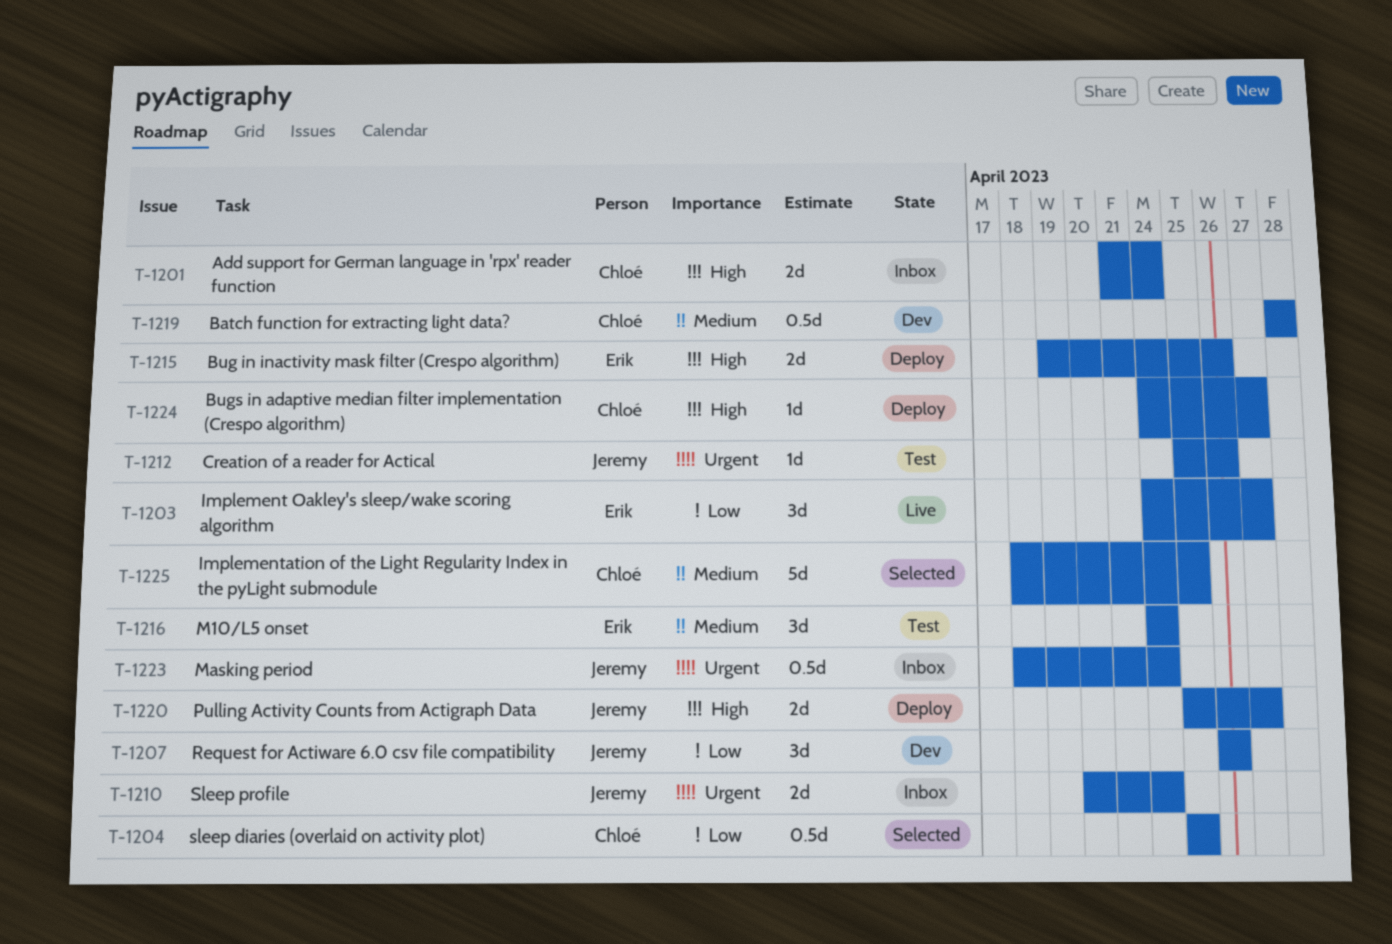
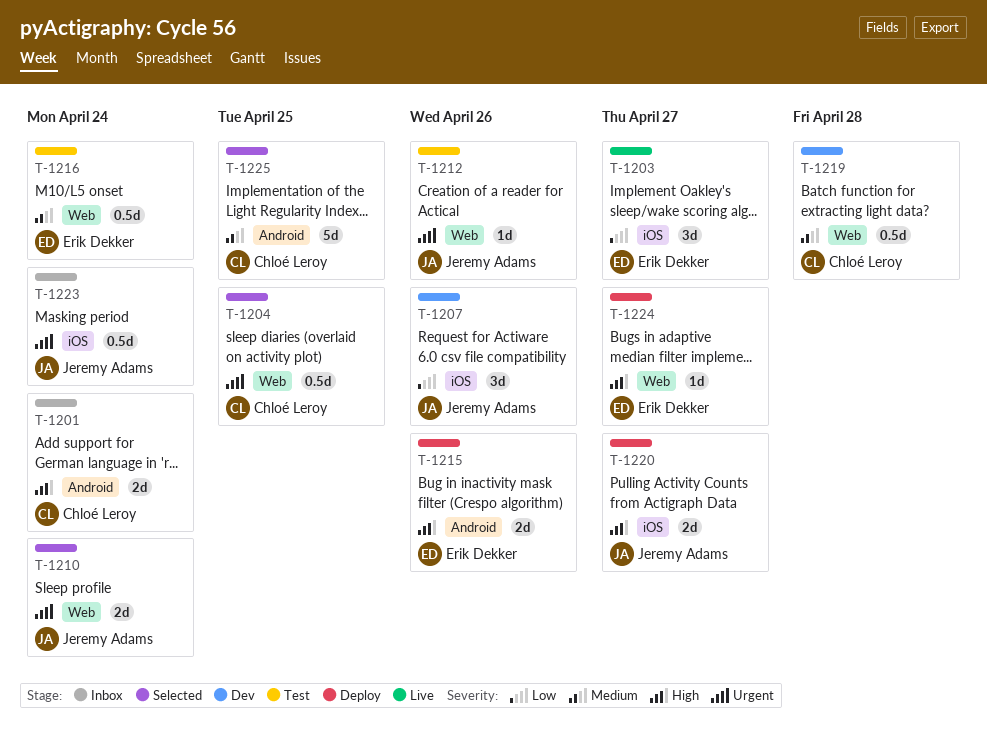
T-1204, priority: Low -> Urgent
T-1210, status: Inbox -> Selected
T-1216, estimate: 3d -> 0.5d
T-1224, owner: Chloé Leroy -> Erik Dekker

